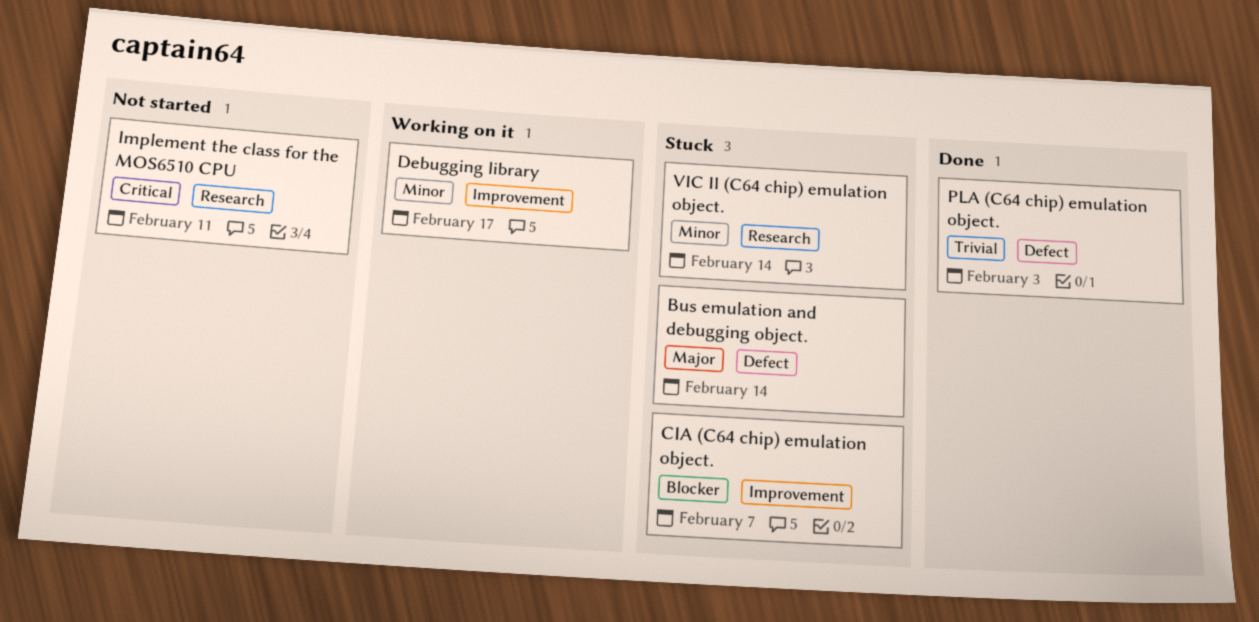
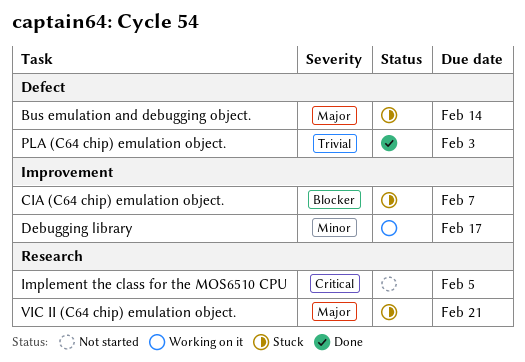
Implement the class for the MOS6510 CPU, due: Feb 11 -> Feb 5
VIC II (C64 chip) emulation object., priority: Minor -> Major
VIC II (C64 chip) emulation object., due: Feb 14 -> Feb 21

